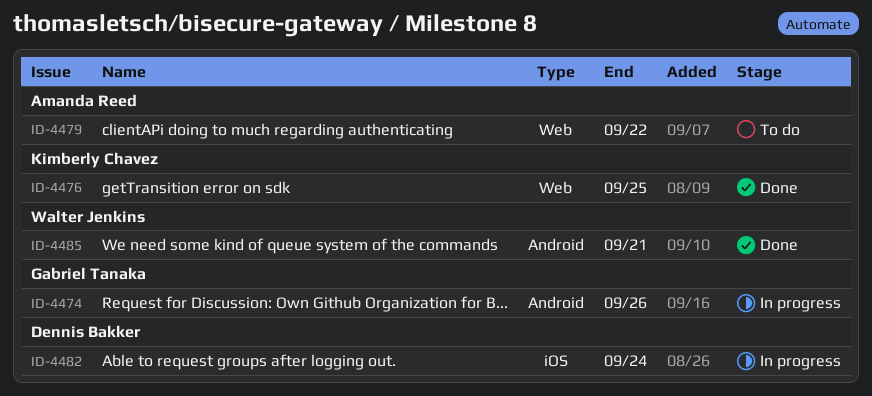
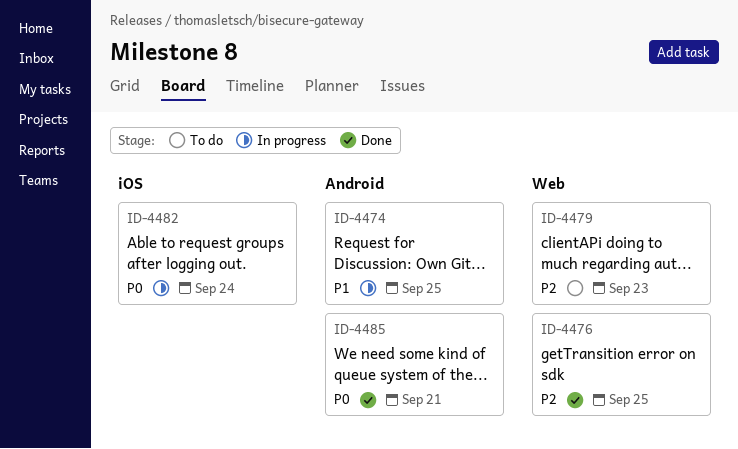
ID-4474, due: Sep 26 -> Sep 25
ID-4479, due: Sep 22 -> Sep 23

